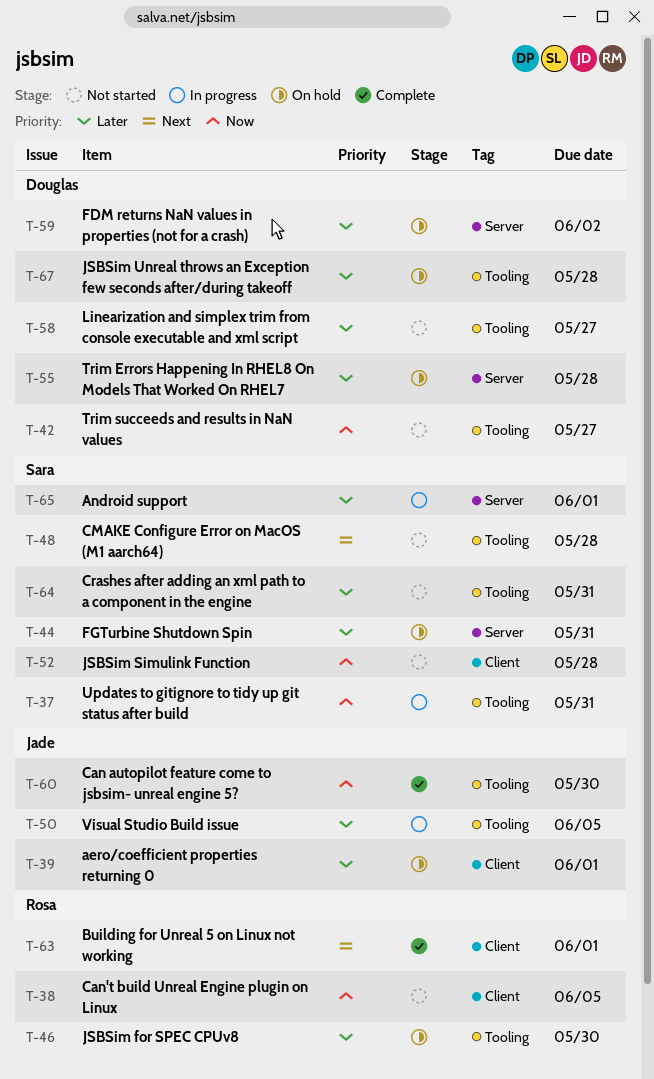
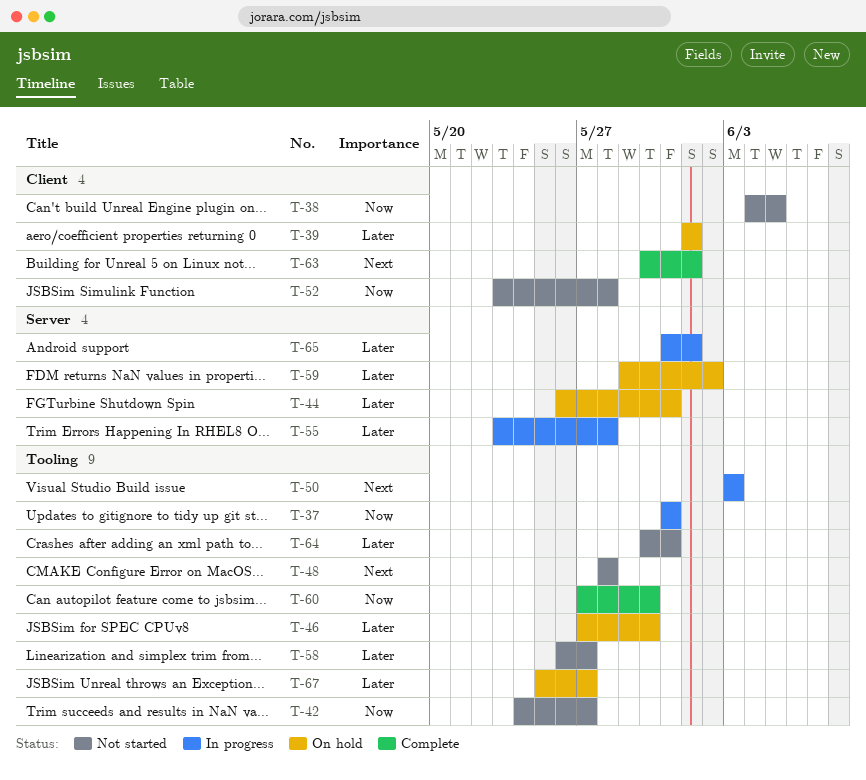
T-50, priority: Later -> Next
T-50, due: Jun 5 -> Jun 3
T-55, status: On hold -> In progress
T-67, due: May 28 -> May 27

